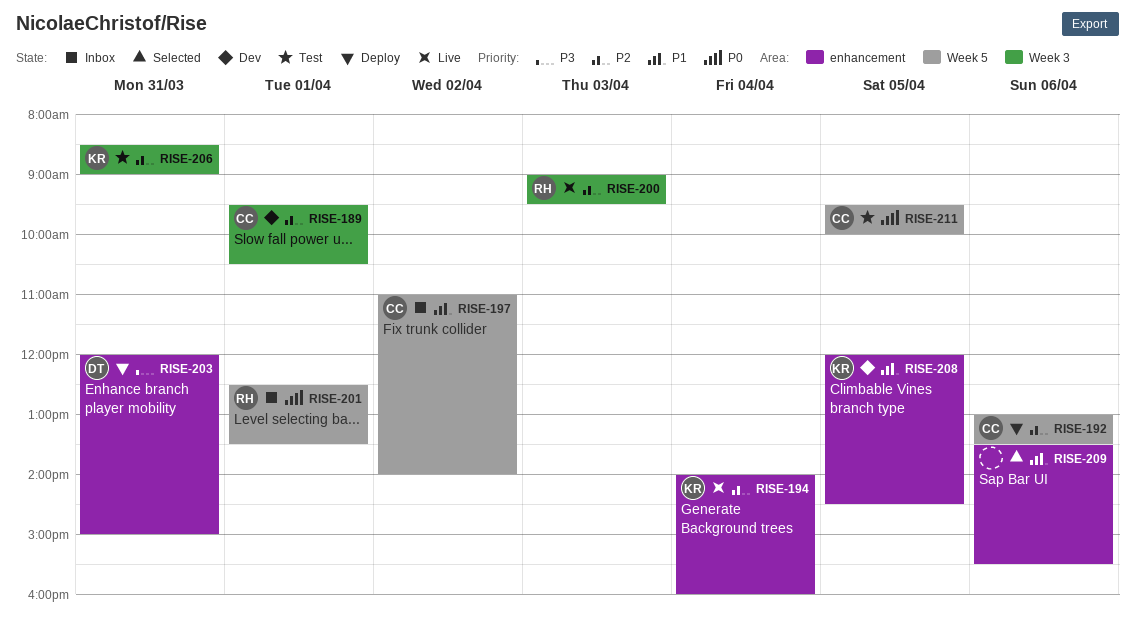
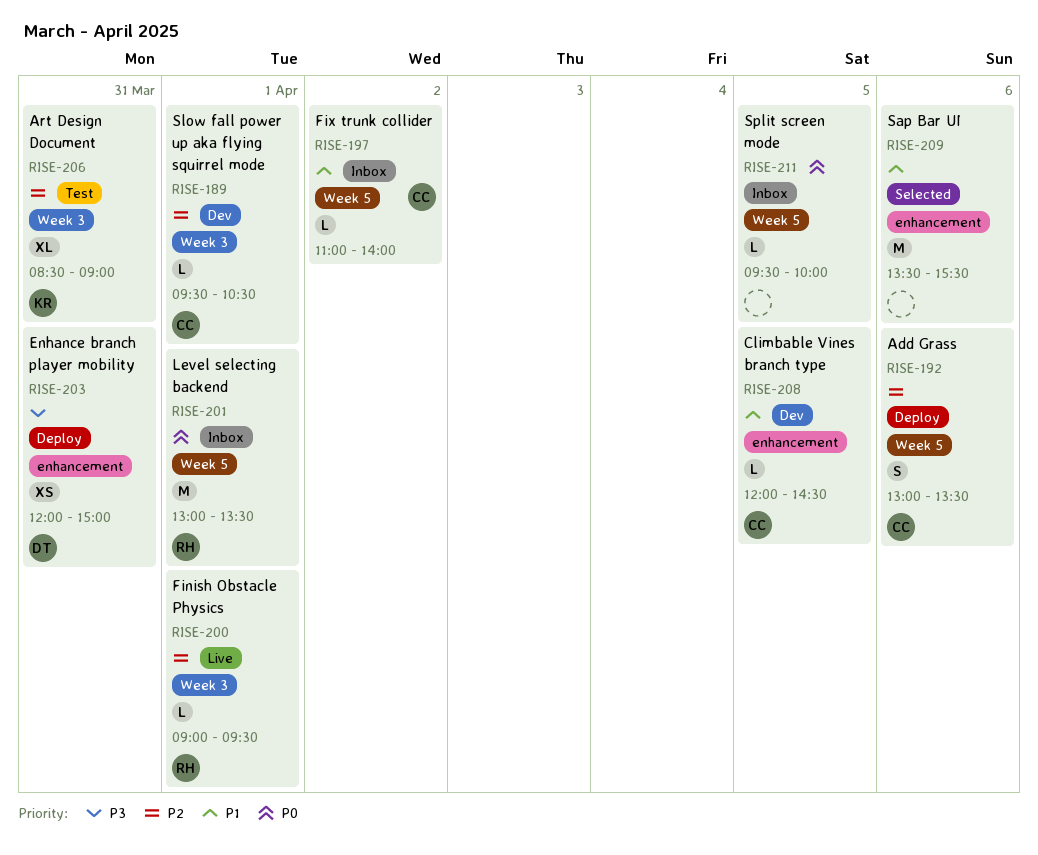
RISE-194: present -> none
RISE-200, day: Apr 3 -> Apr 1
RISE-201, begins: 12:30 -> 13:00
RISE-208, owner: KR -> CC
RISE-211, status: Test -> Inbox
RISE-211, owner: CC -> none

